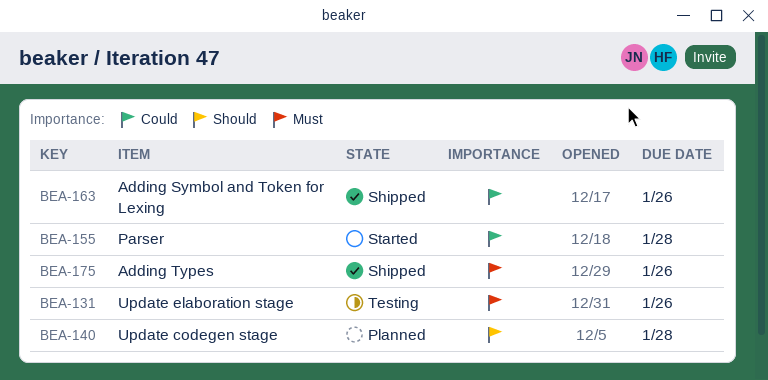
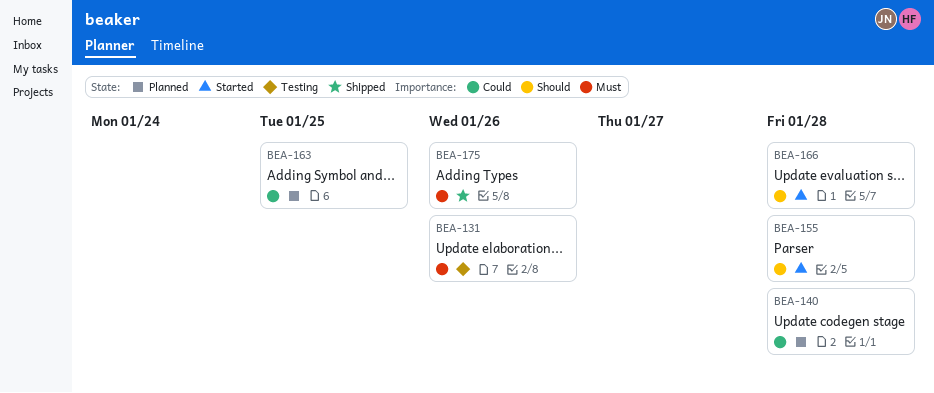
BEA-140, priority: Should -> Could
BEA-155, priority: Could -> Should
BEA-163, status: Shipped -> Planned
BEA-163, due: Jan 26 -> Jan 25
BEA-166: none -> present

